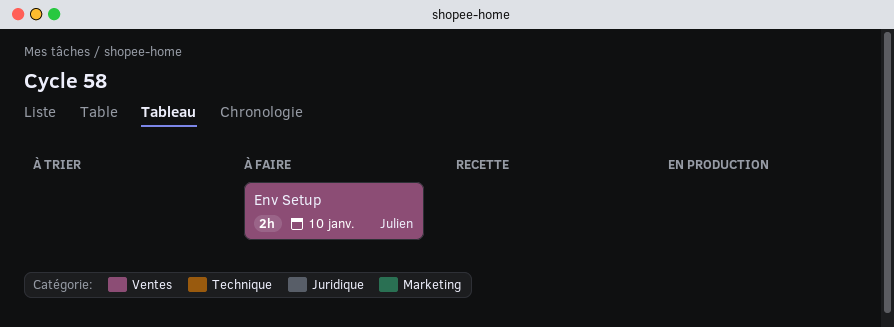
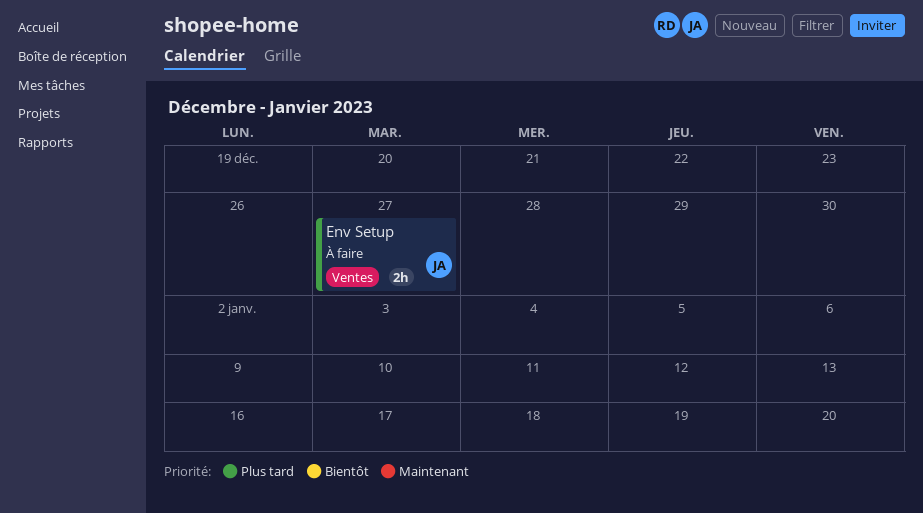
Env Setup, due: Jan 10 -> Dec 27

